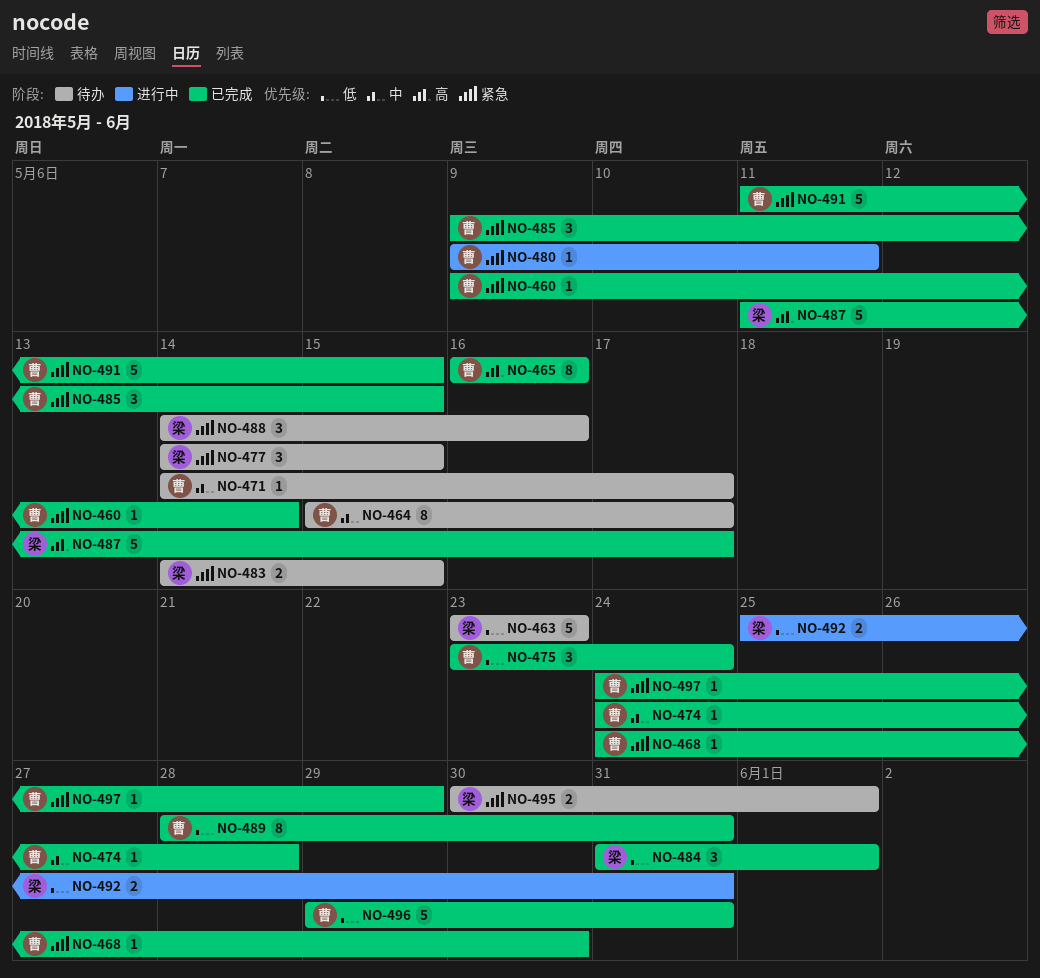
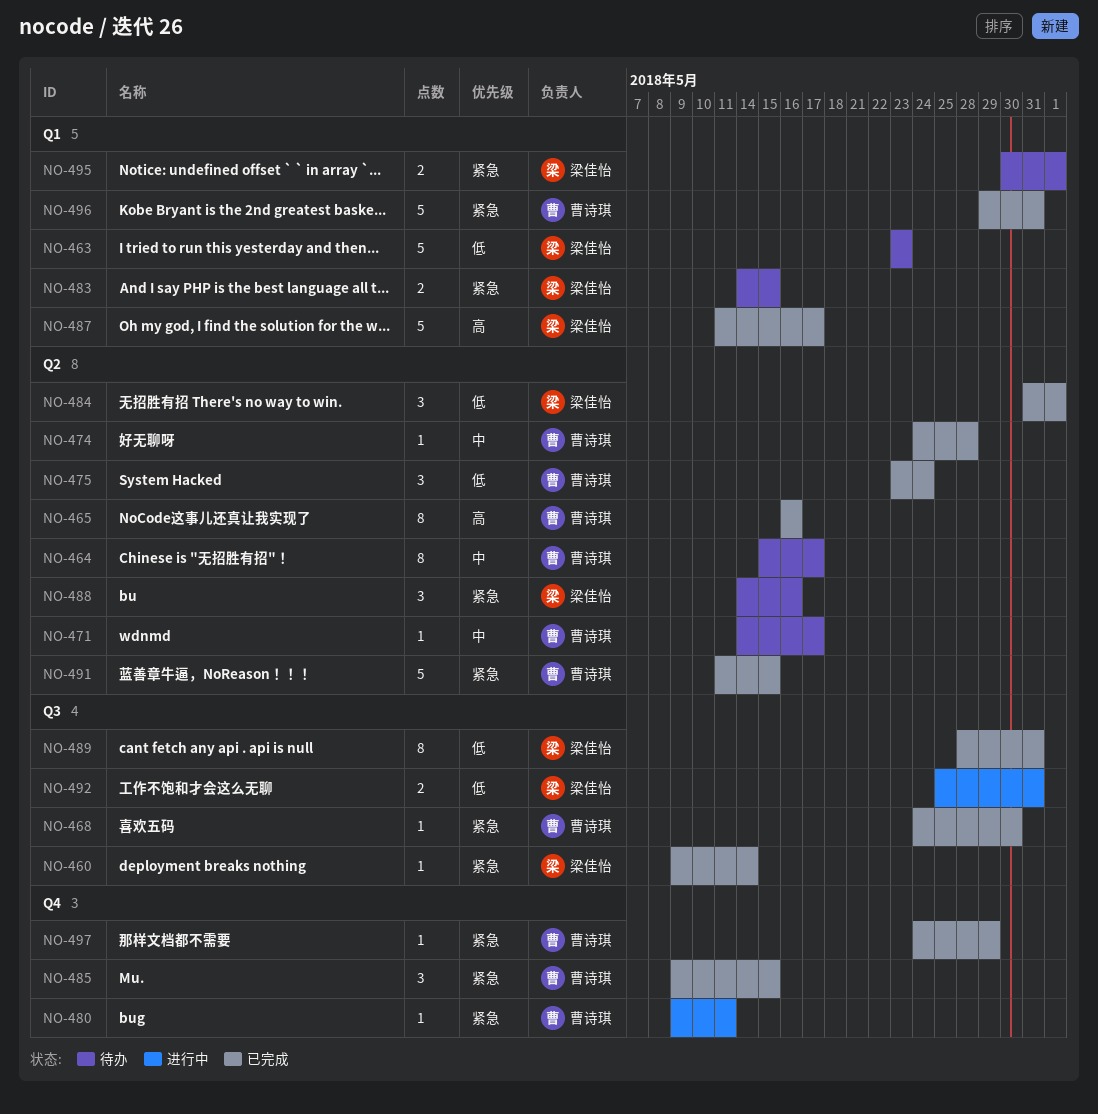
NO-460, owner: 曹诗琪 -> 梁佳怡
NO-477: present -> none
NO-489, owner: 曹诗琪 -> 梁佳怡
NO-496, priority: 低 -> 紧急

